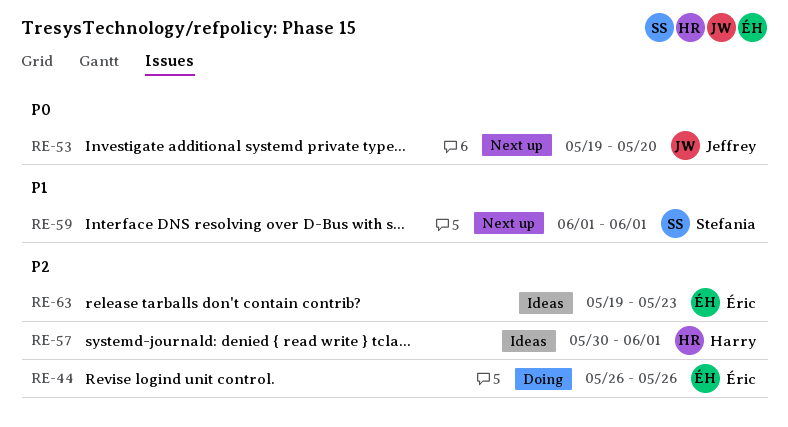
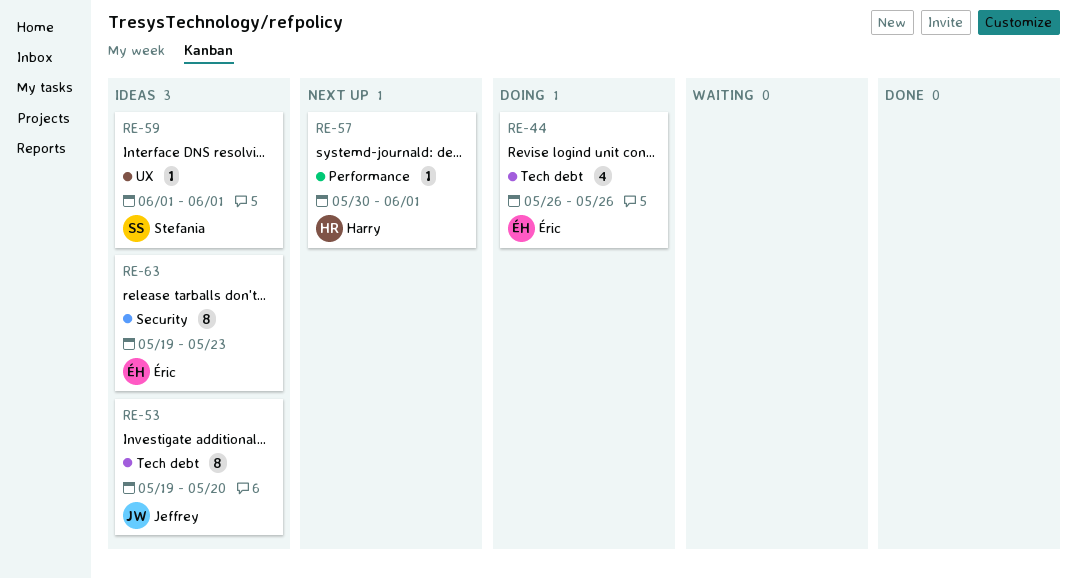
RE-53, status: Next up -> Ideas
RE-57, status: Ideas -> Next up
RE-59, status: Next up -> Ideas

